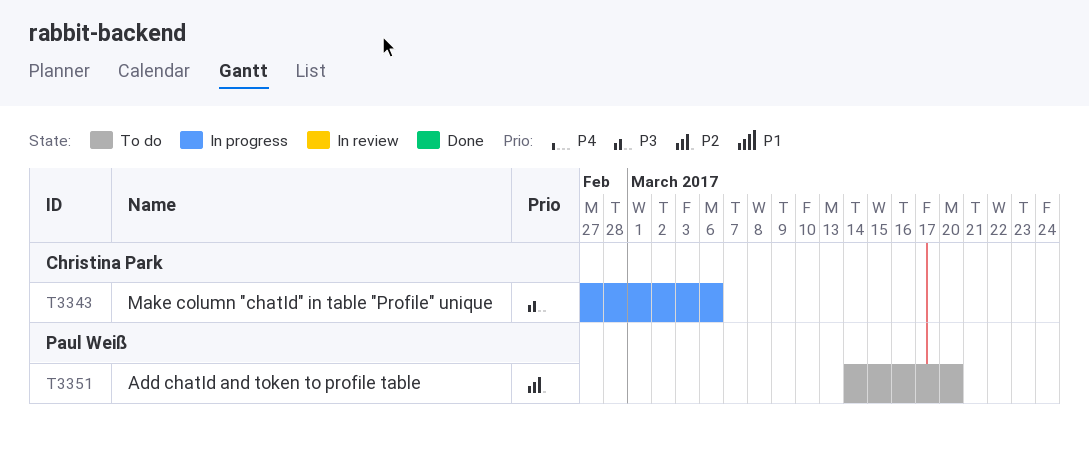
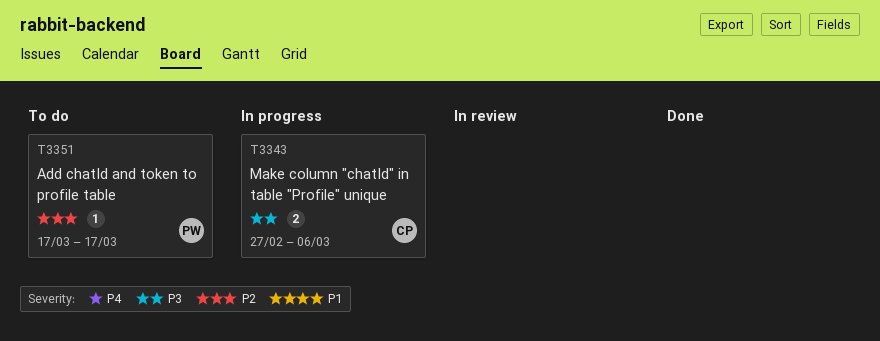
T3351, start: Mar 14 -> Mar 17
T3351, due: Mar 20 -> Mar 17

